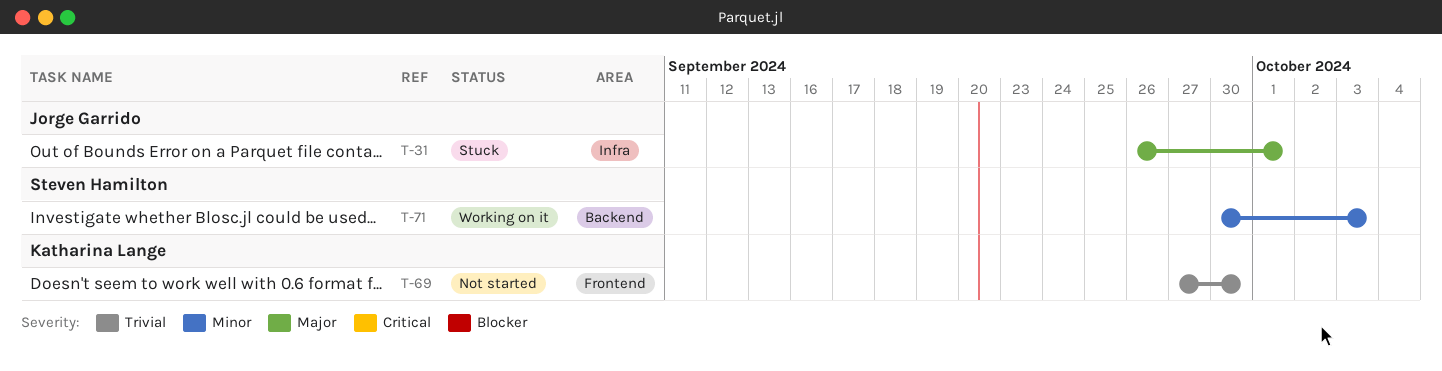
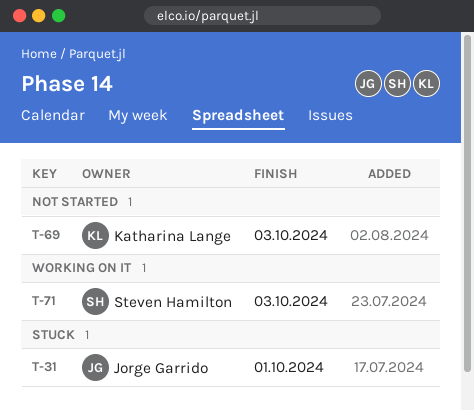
T-69, due: Sep 30 -> Oct 3

